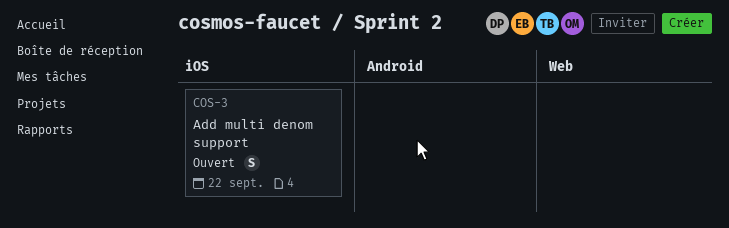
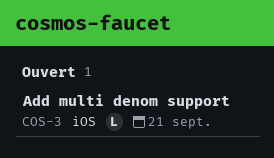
COS-3, estimate: S -> L
COS-3, due: Sep 22 -> Sep 21

